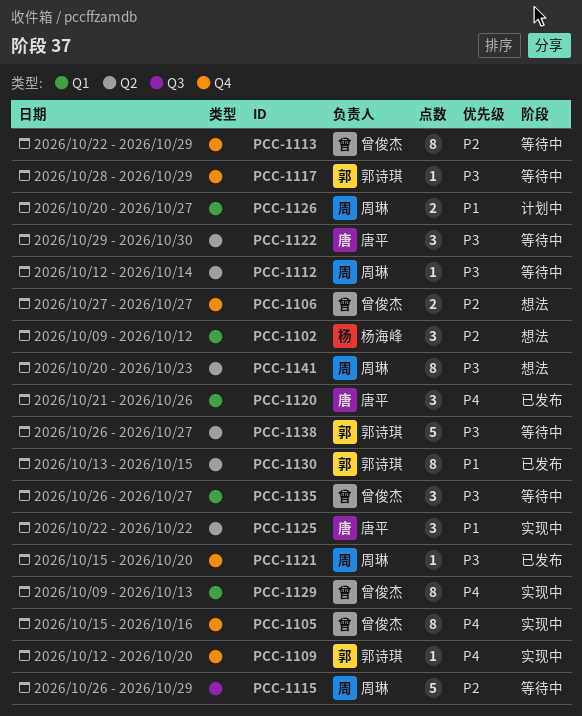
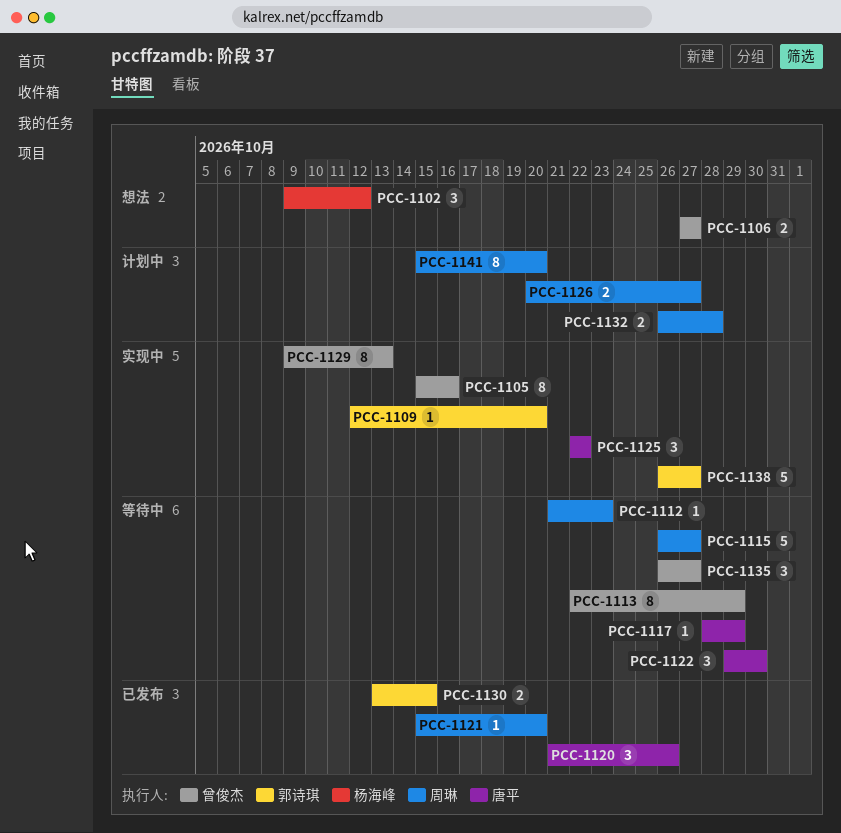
PCC-1112, start: Oct 12 -> Oct 21
PCC-1112, due: Oct 14 -> Oct 23
PCC-1115, due: Oct 29 -> Oct 27
PCC-1117, owner: 郭诗琪 -> 唐平
PCC-1130, estimate: 8 -> 2
PCC-1132: none -> present
PCC-1138, status: 等待中 -> 实现中
PCC-1141, status: 想法 -> 计划中
PCC-1141, start: Oct 20 -> Oct 15
PCC-1141, due: Oct 23 -> Oct 20

